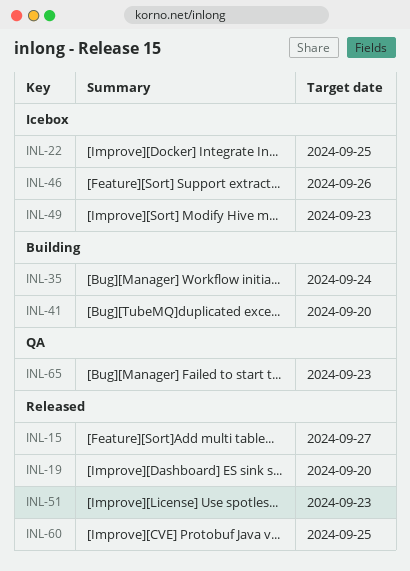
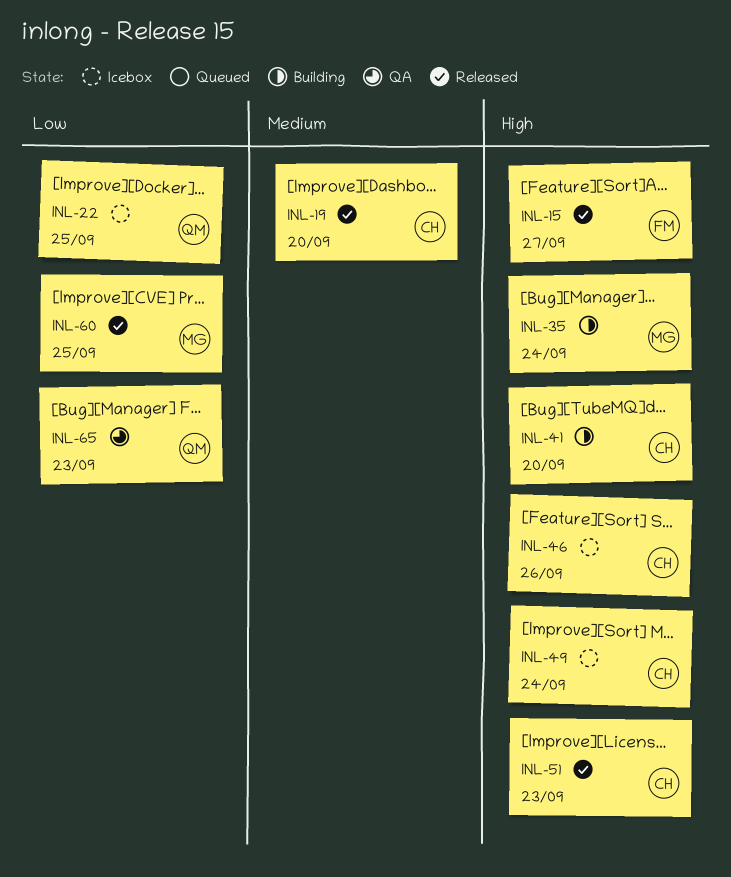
INL-49, due: Sep 23 -> Sep 24

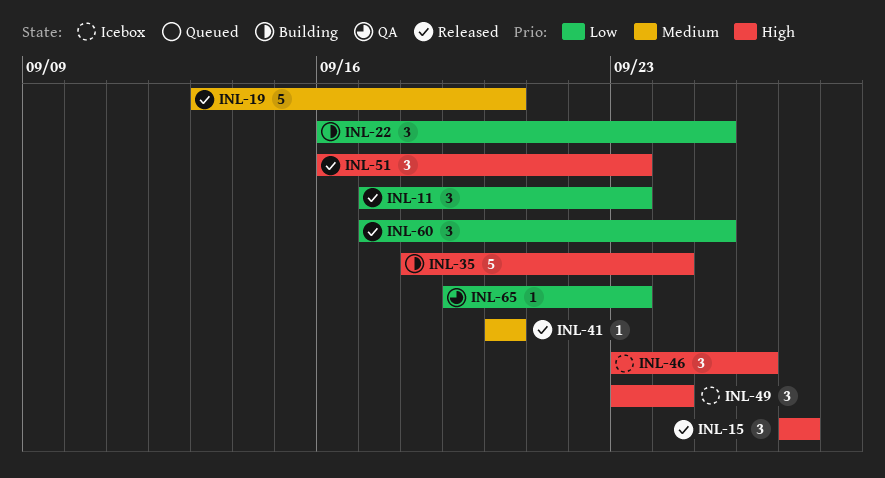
INL-11: none -> present
INL-22, status: Icebox -> Building
INL-41, status: Building -> Released
INL-41, priority: High -> Medium

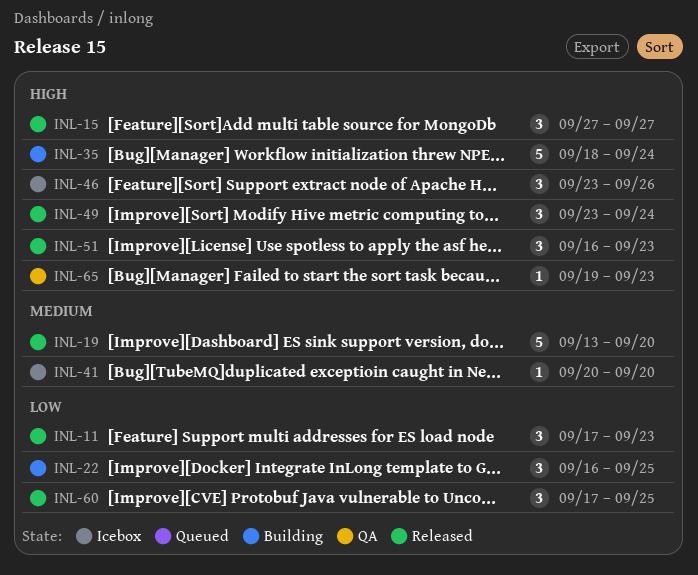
INL-41, status: Released -> Icebox
INL-49, status: Icebox -> Released
INL-65, priority: Low -> High

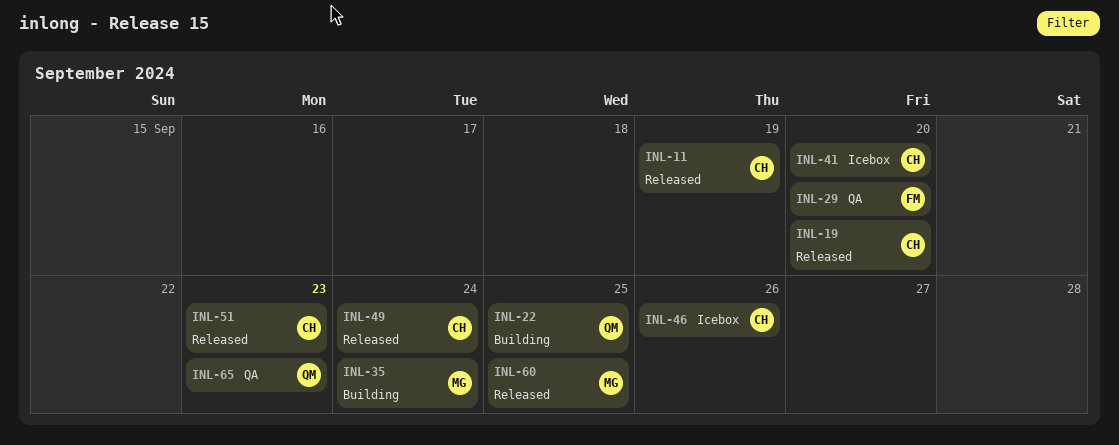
INL-11, due: Sep 23 -> Sep 19
INL-15: present -> none
INL-29: none -> present

